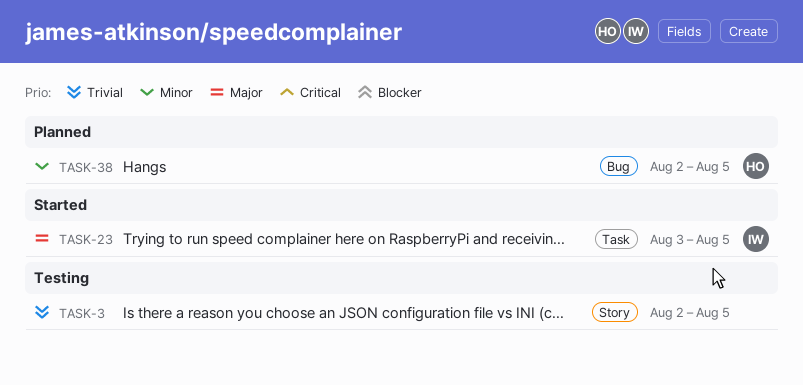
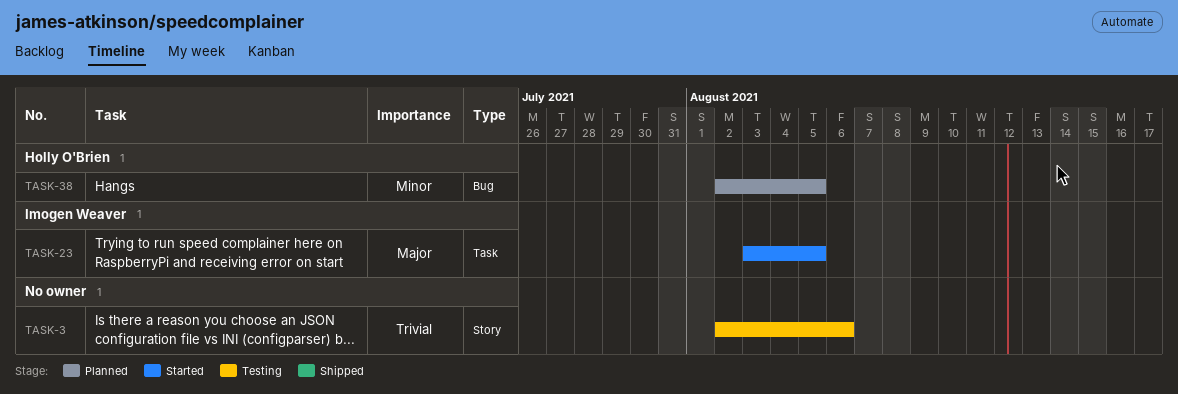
TASK-3, due: Aug 5 -> Aug 6

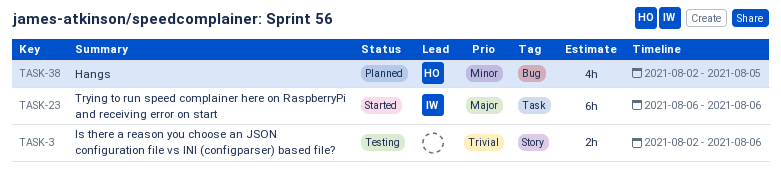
TASK-23, start: Aug 3 -> Aug 6
TASK-23, due: Aug 5 -> Aug 6

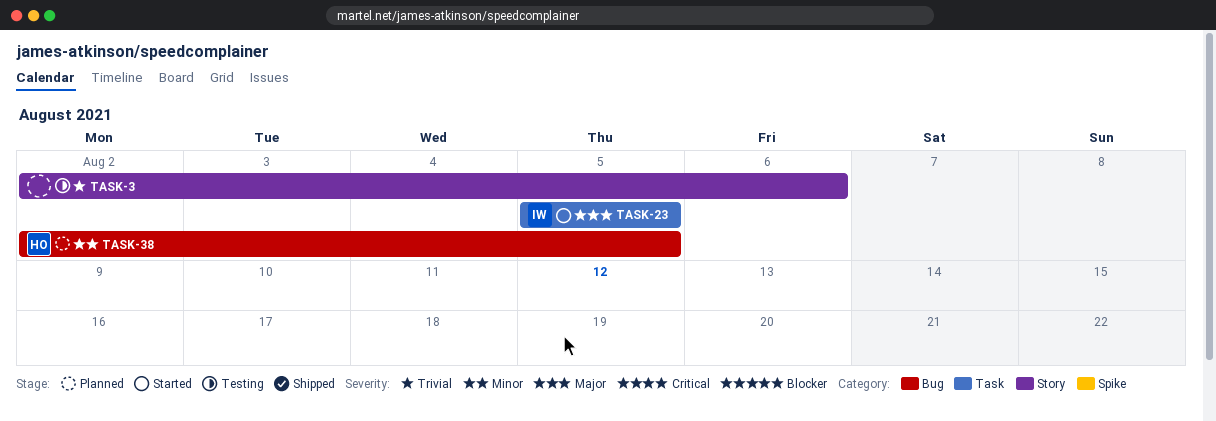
TASK-23, start: Aug 6 -> Aug 5
TASK-23, due: Aug 6 -> Aug 5

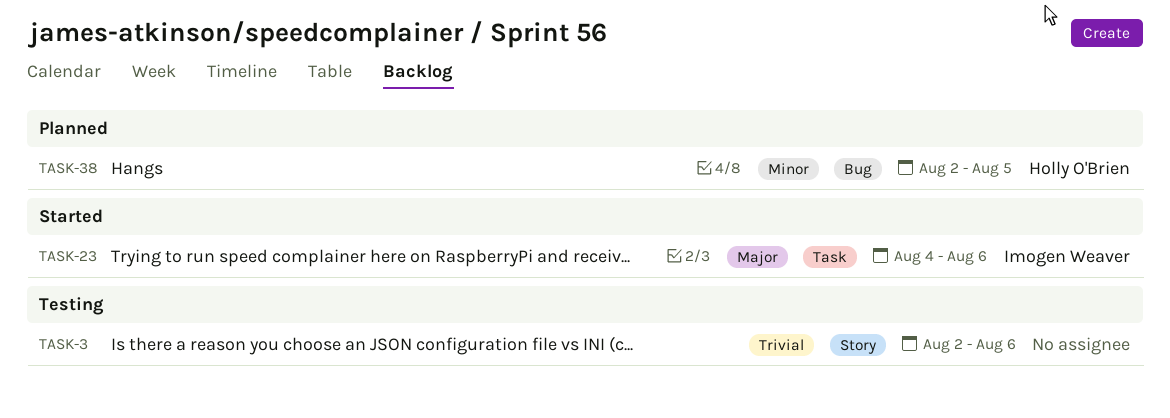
TASK-23, start: Aug 5 -> Aug 4
TASK-23, due: Aug 5 -> Aug 6

